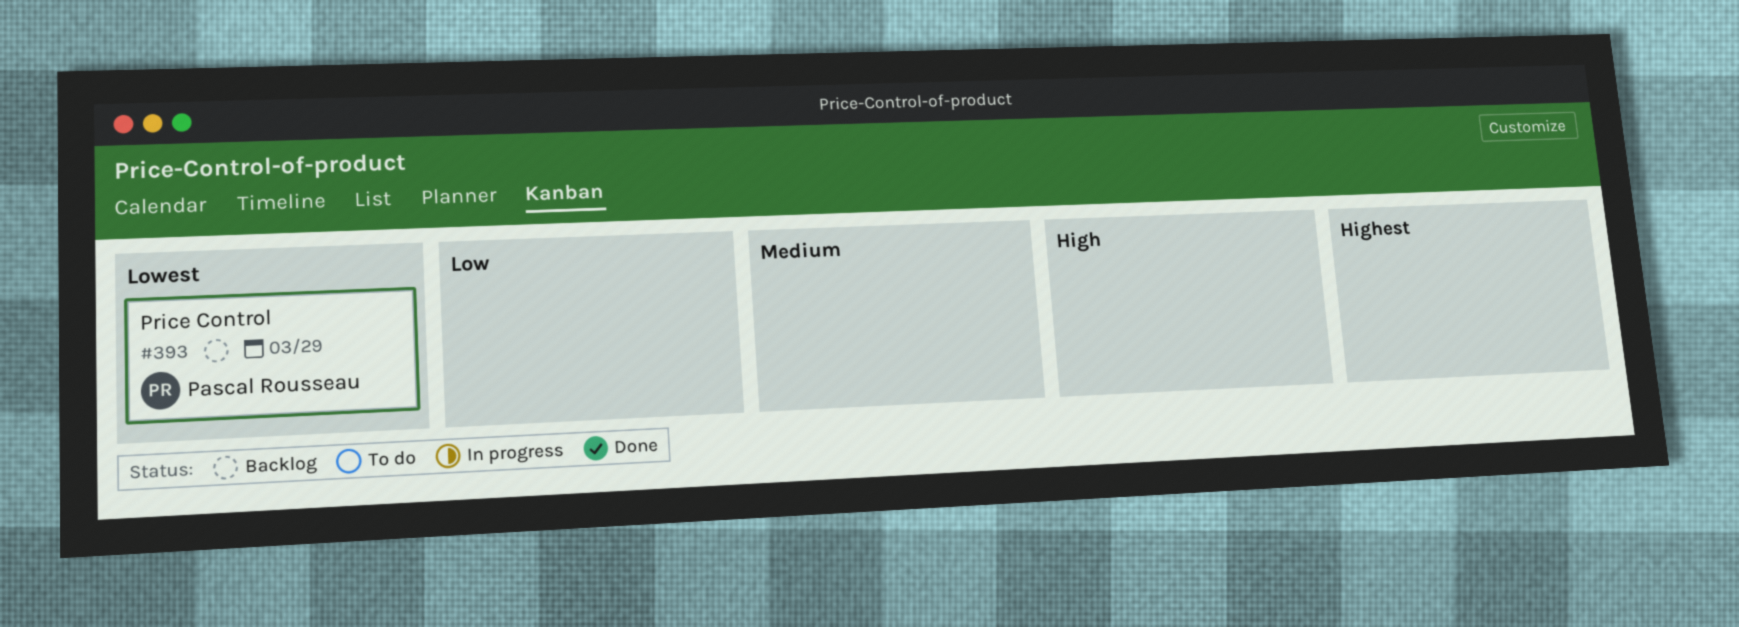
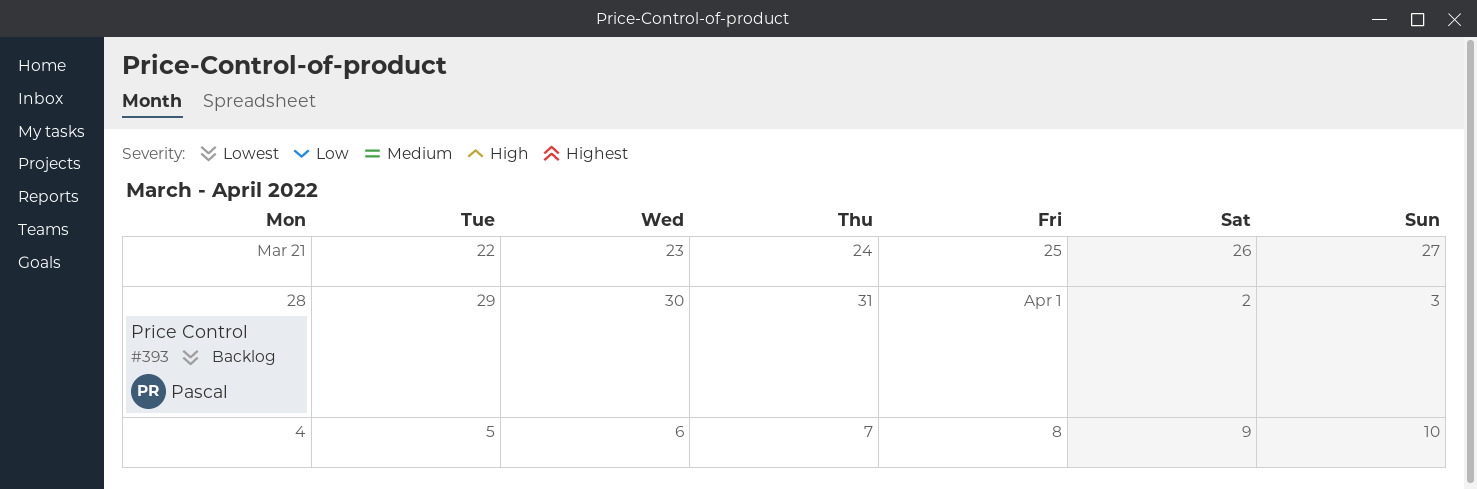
#393, due: Mar 29 -> Mar 28

